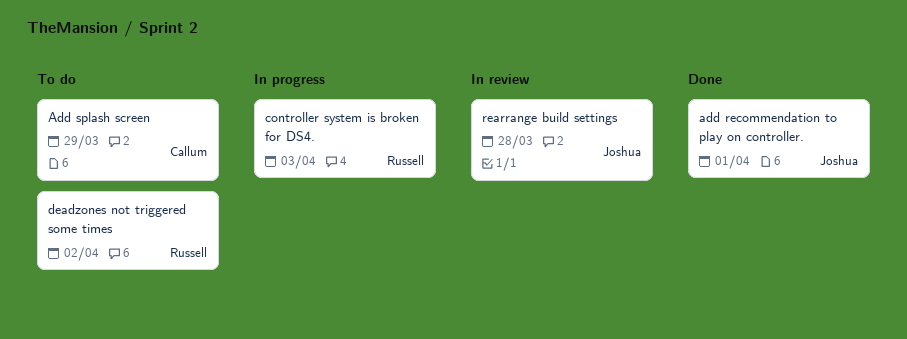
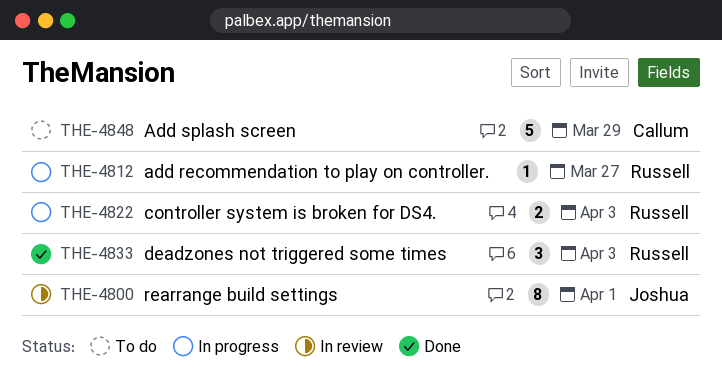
add recommendation to play on controller., status: Done -> In progress
add recommendation to play on controller., owner: Joshua -> Russell
add recommendation to play on controller., due: Apr 1 -> Mar 27
deadzones not triggered some times, status: To do -> Done
deadzones not triggered some times, due: Apr 2 -> Apr 3
rearrange build settings, due: Mar 28 -> Apr 1

